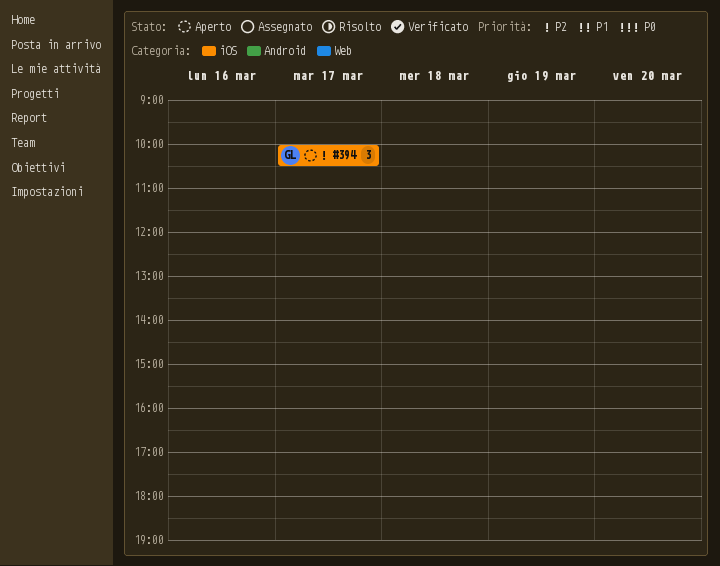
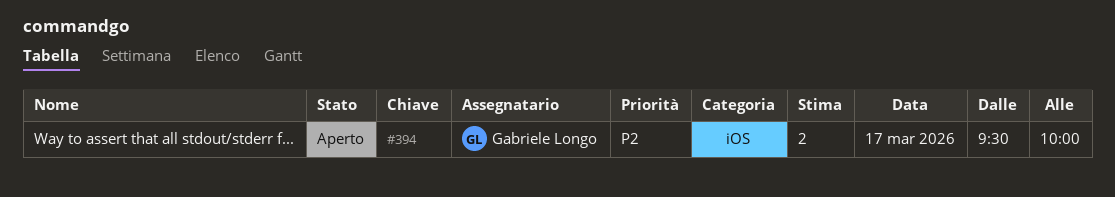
#394, estimate: 3 -> 2
#394, begins: 10:00 -> 09:30
#394, ends: 10:30 -> 10:00

